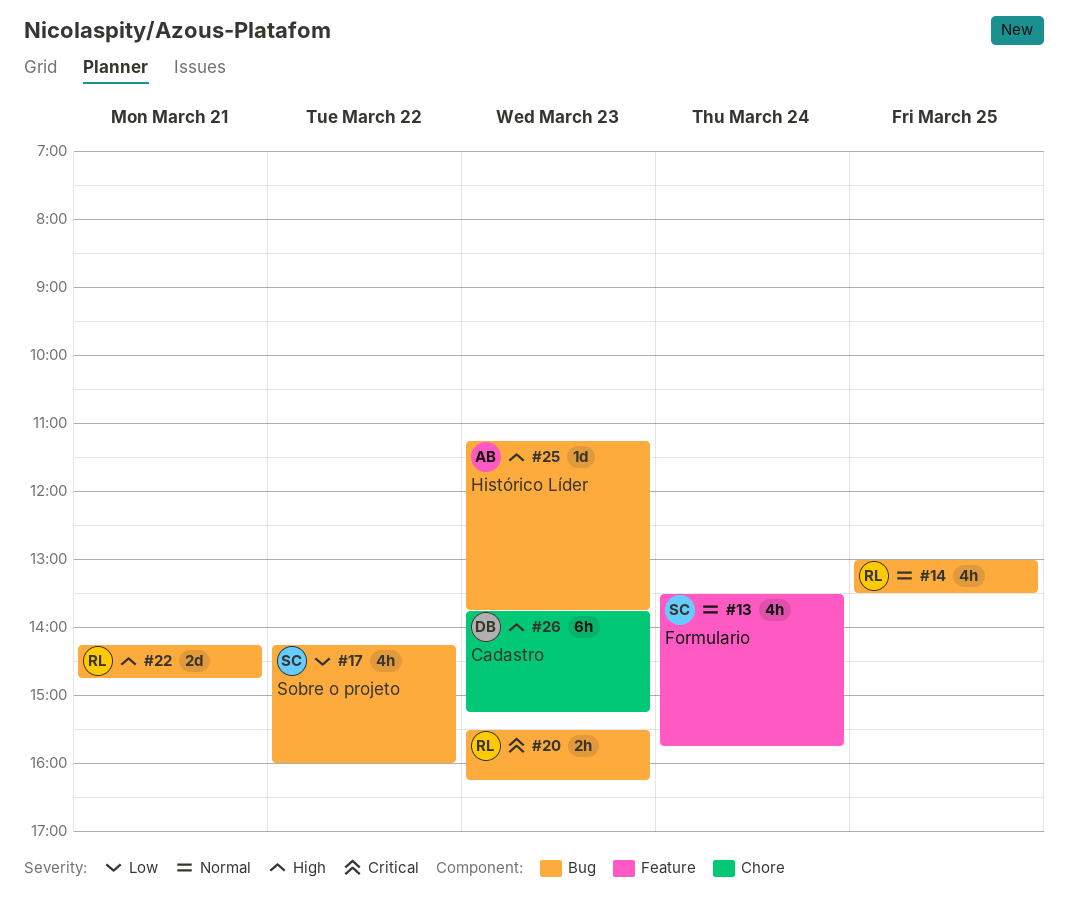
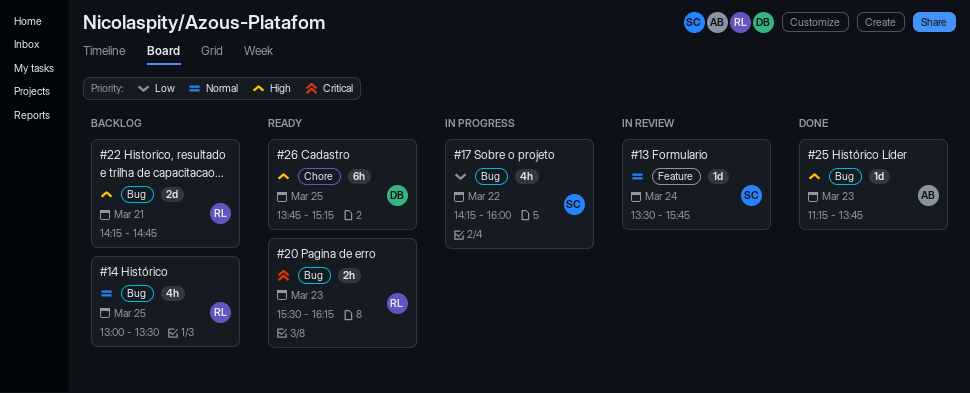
#13, estimate: 4h -> 1d
#26, day: Mar 23 -> Mar 25

